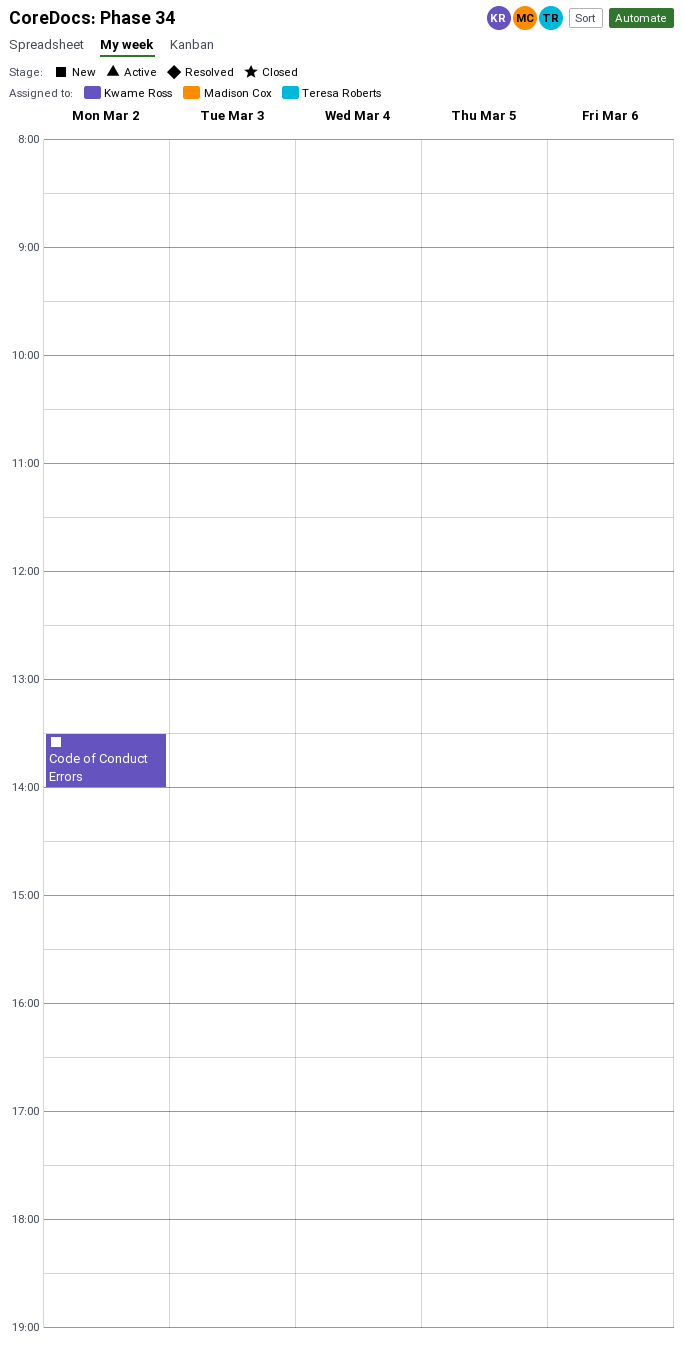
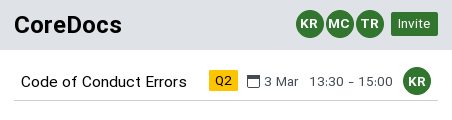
Code of Conduct Errors, day: Mar 2 -> Mar 3
Code of Conduct Errors, ends: 14:00 -> 15:00

